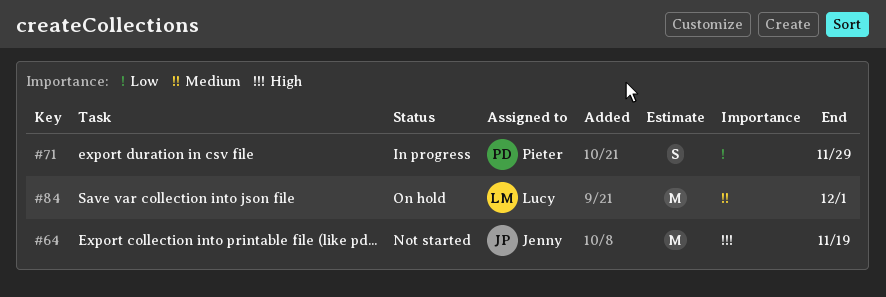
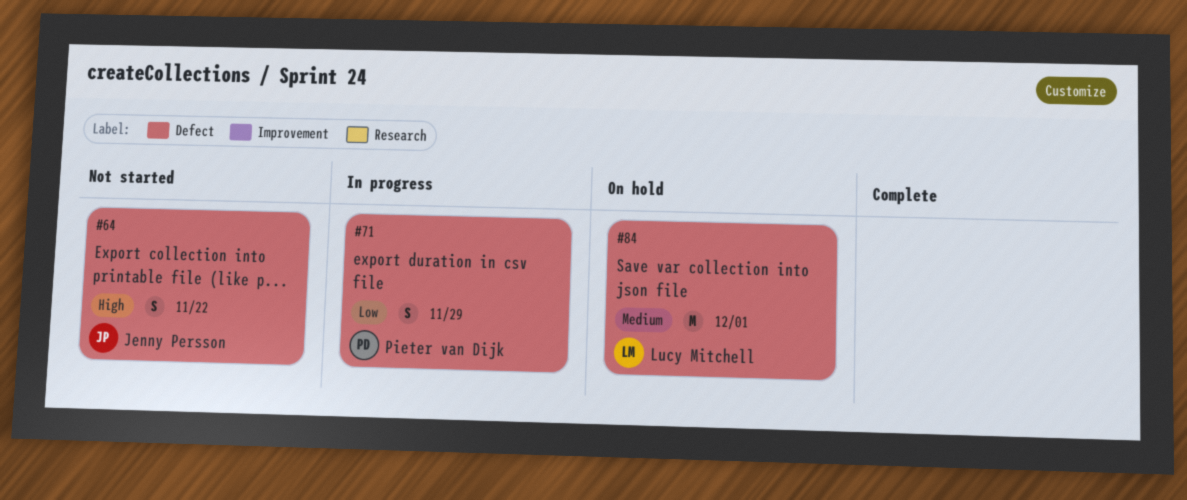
#64, estimate: M -> S
#64, due: Nov 19 -> Nov 22

